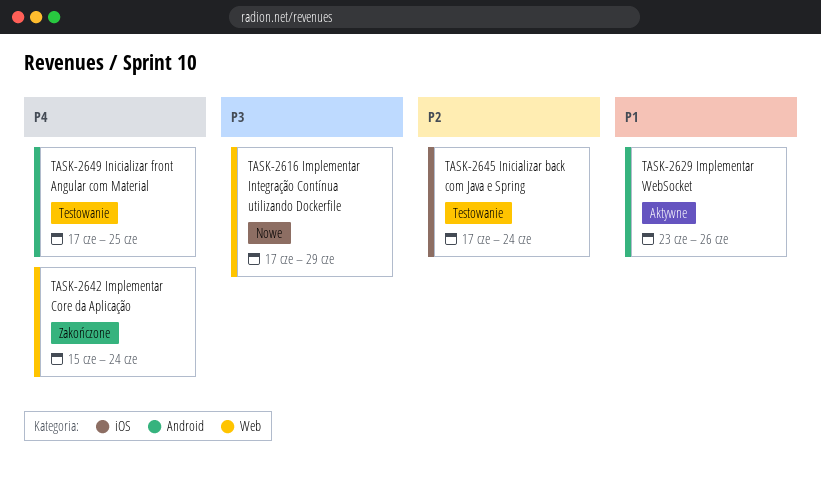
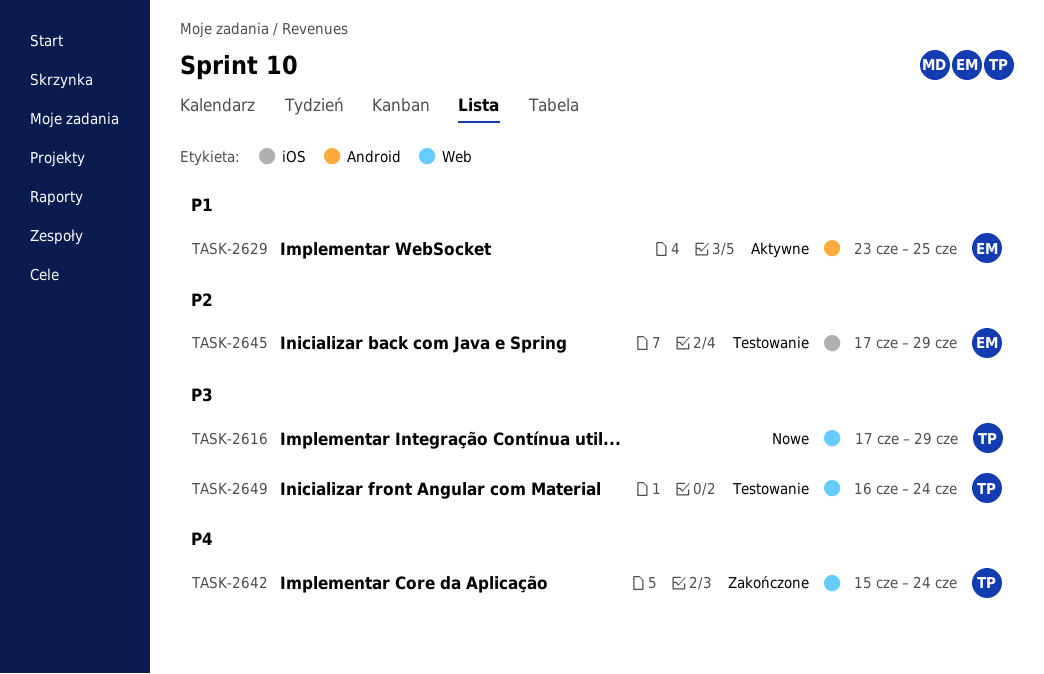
TASK-2629, due: Jun 26 -> Jun 25
TASK-2645, due: Jun 24 -> Jun 29
TASK-2649, priority: P4 -> P3
TASK-2649, label: Android -> Web
TASK-2649, start: Jun 17 -> Jun 16
TASK-2649, due: Jun 25 -> Jun 24

